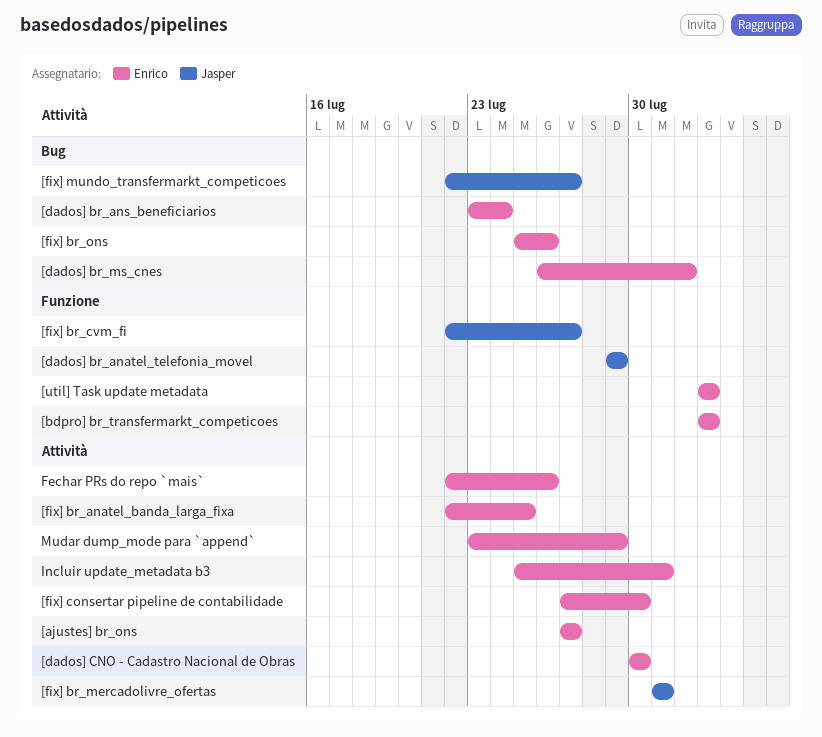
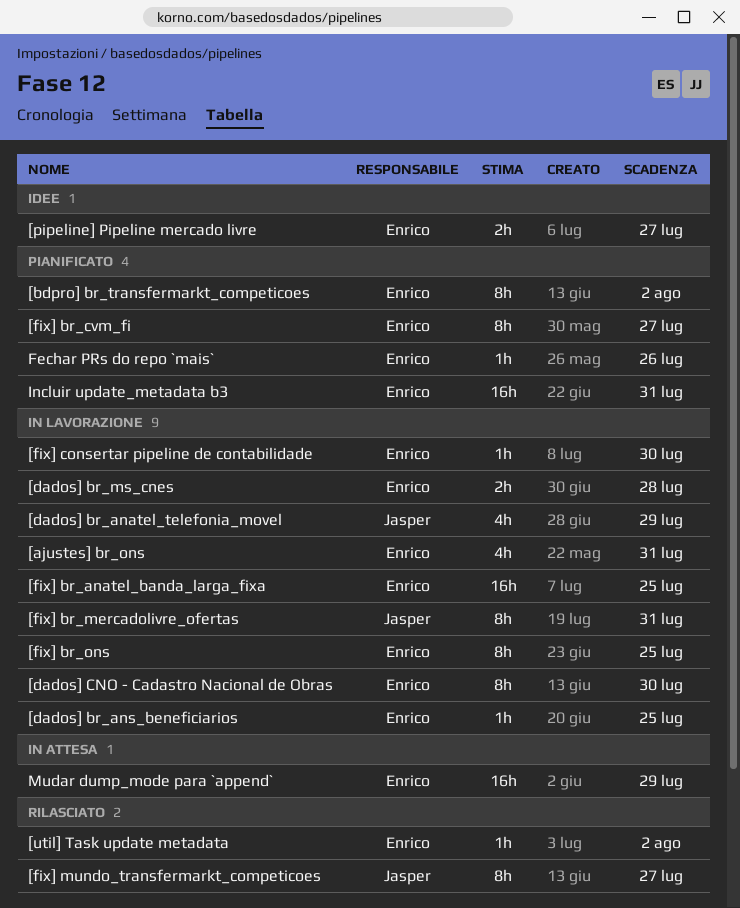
[ajustes] br_ons, due: Jul 27 -> Jul 31
[dados] br_ans_beneficiarios, due: Jul 24 -> Jul 25
[dados] br_ms_cnes, due: Aug 1 -> Jul 28
[fix] br_cvm_fi, owner: Jasper -> Enrico
[fix] br_ons, due: Jul 26 -> Jul 25
[pipeline] Pipeline mercado livre: none -> present

